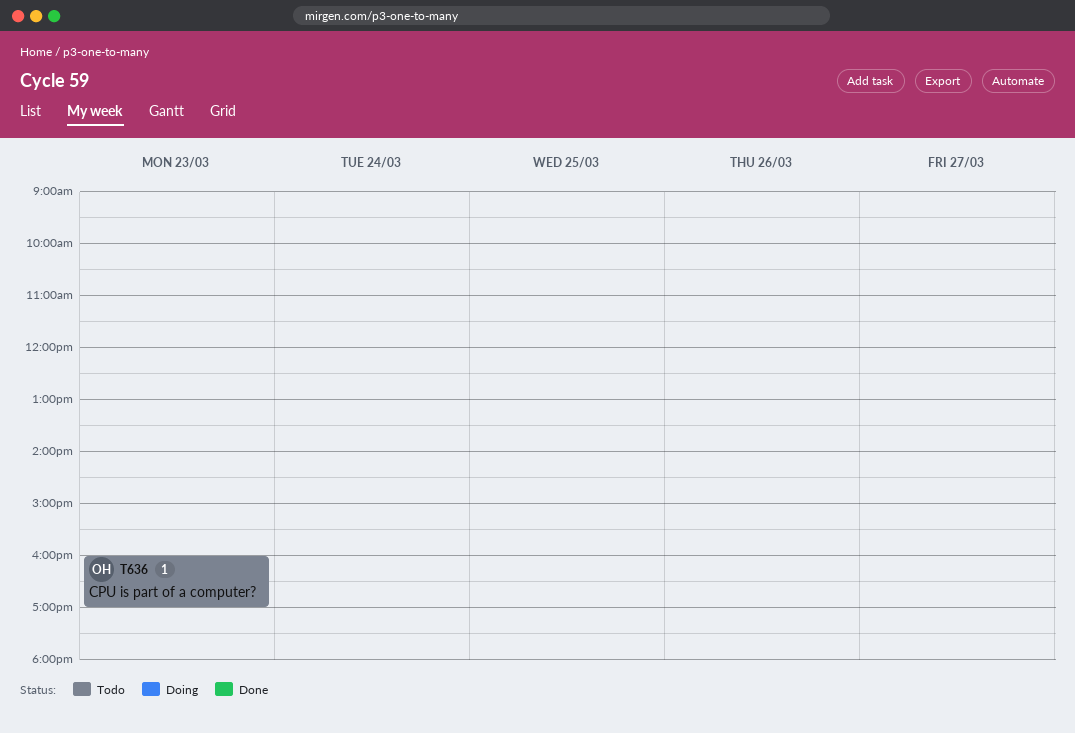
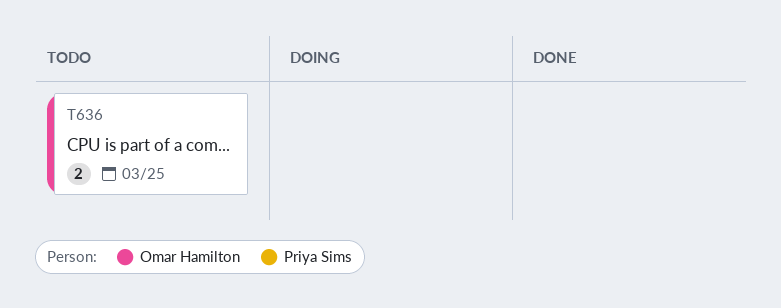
T636, estimate: 1 -> 2
T636, day: Mar 23 -> Mar 25

